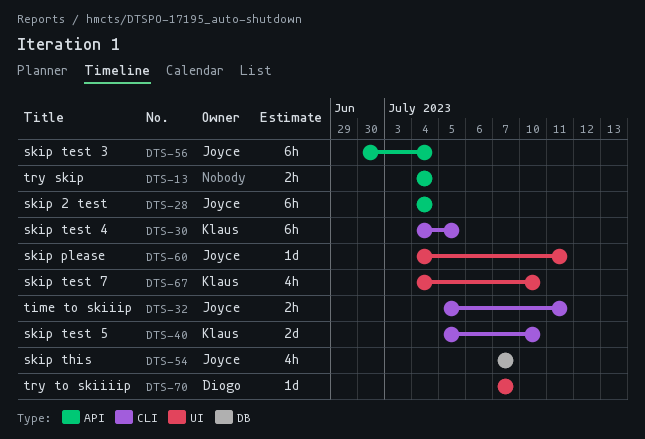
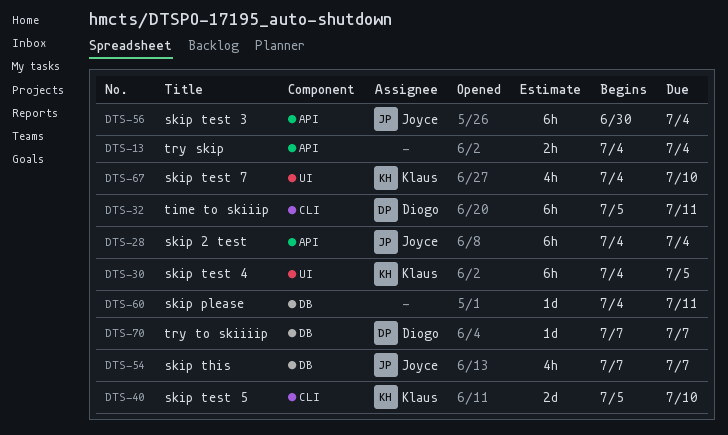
DTS-30, label: CLI -> UI
DTS-32, owner: Joyce -> Diogo
DTS-32, estimate: 2h -> 6h
DTS-60, owner: Joyce -> none
DTS-60, label: UI -> DB
DTS-70, label: UI -> DB

